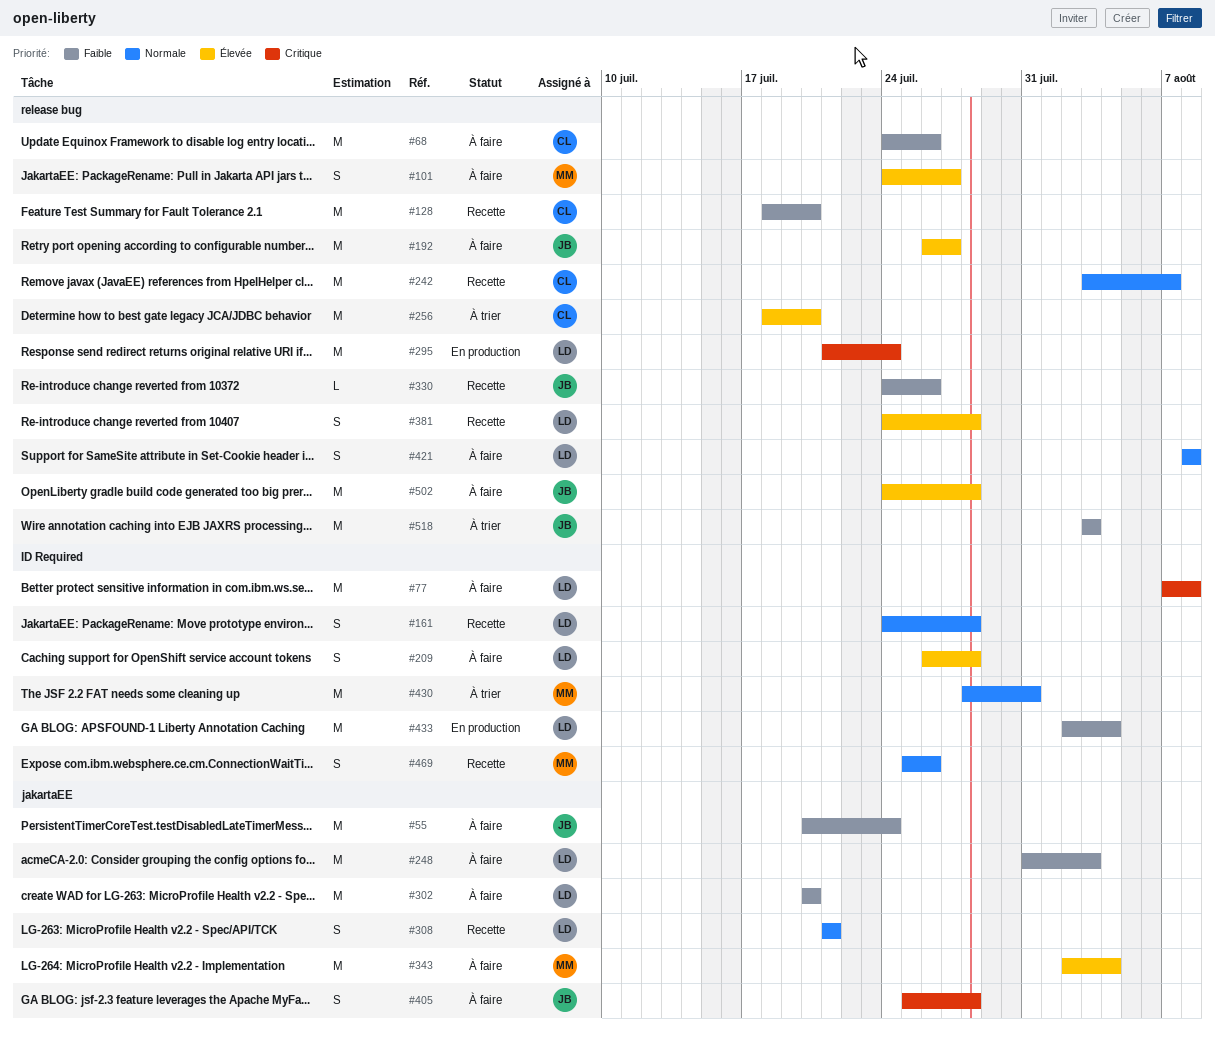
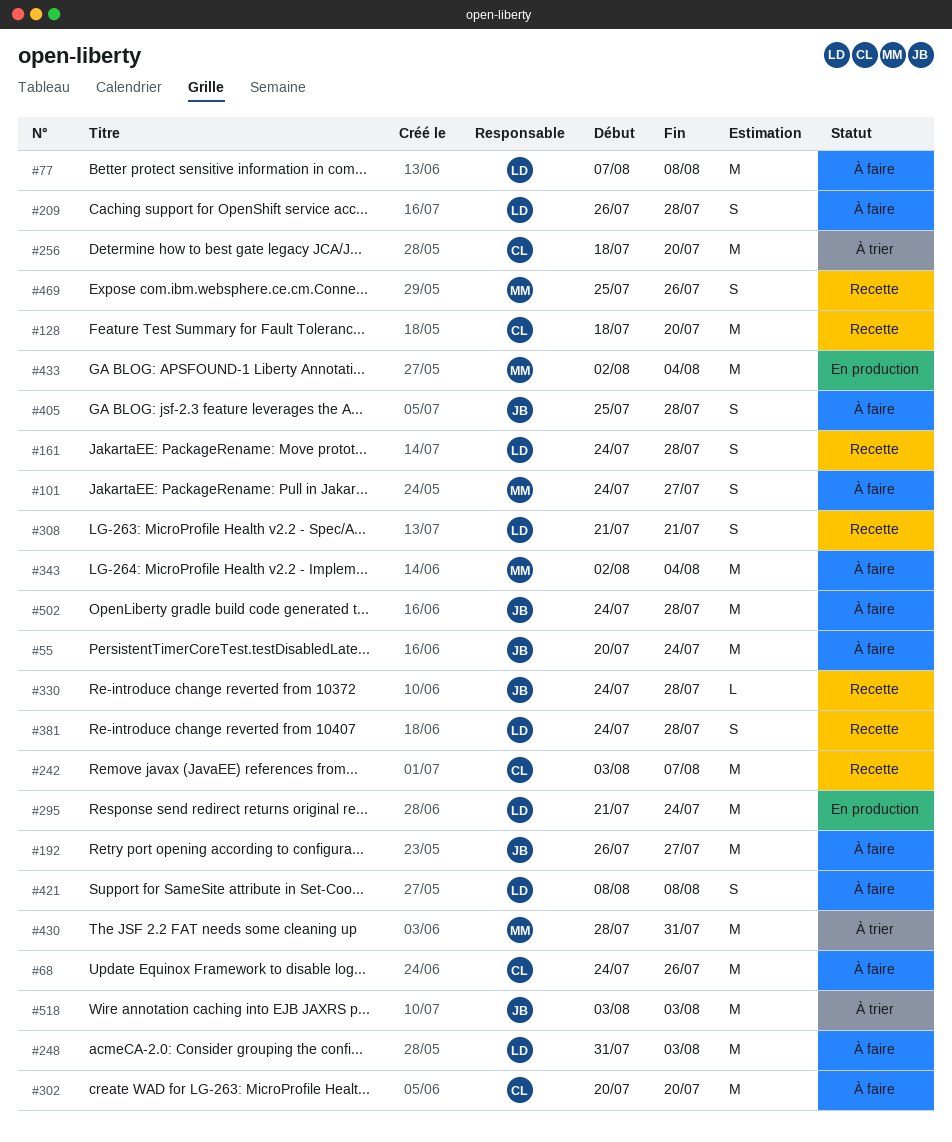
#302, owner: LD -> CL
#330, due: Jul 26 -> Jul 28
#433, owner: LD -> MM

